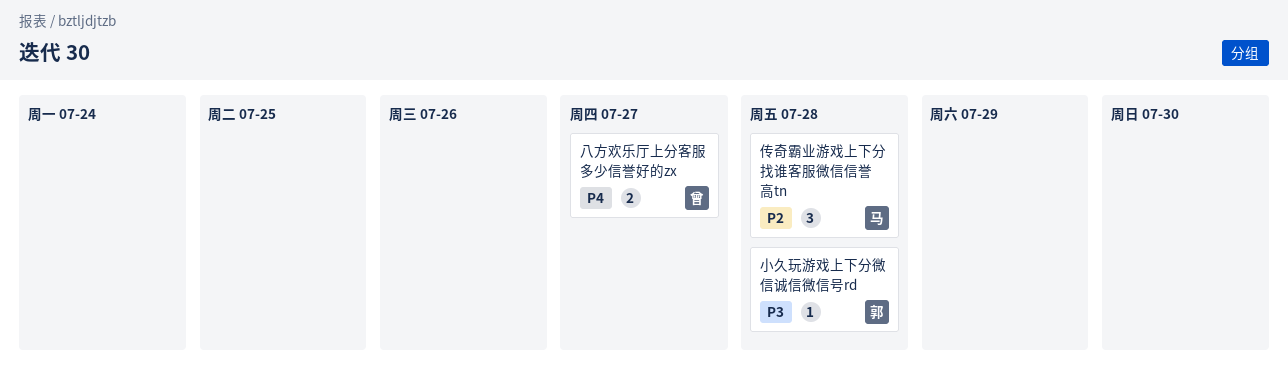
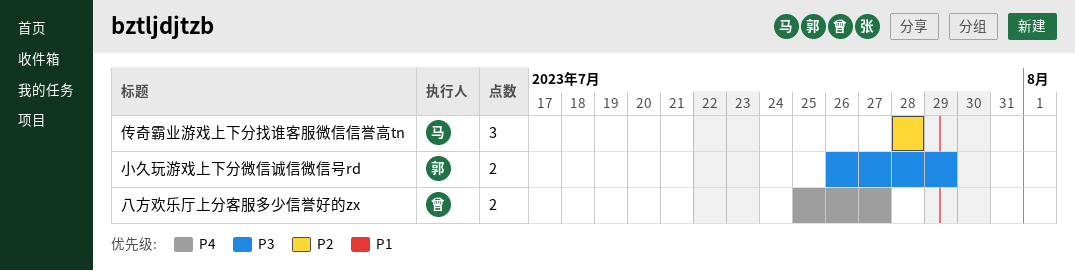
小久玩游戏上下分微信诚信微信号rd, estimate: 1 -> 2
小久玩游戏上下分微信诚信微信号rd, due: Jul 28 -> Jul 29

